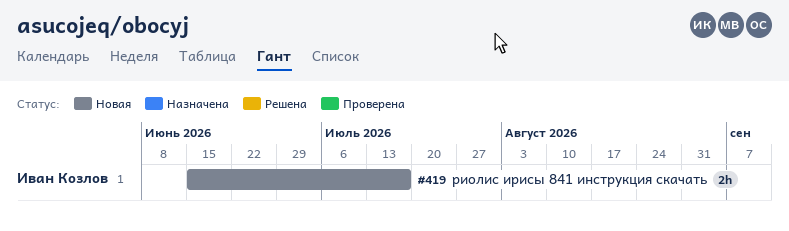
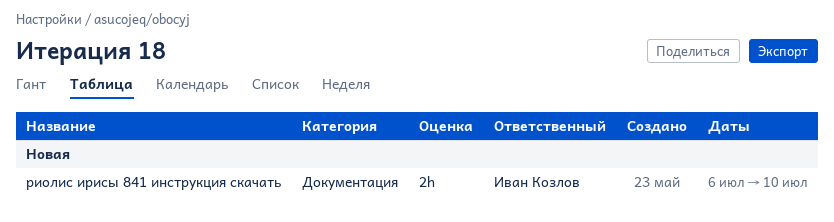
риолис ирисы 841 инструкция скачать, start: Jun 15 -> Jul 6
риолис ирисы 841 инструкция скачать, due: Jul 17 -> Jul 10

